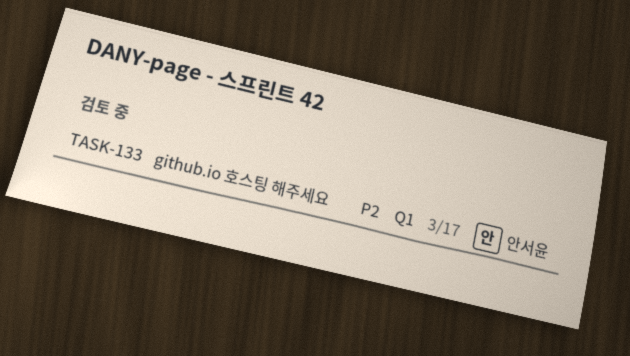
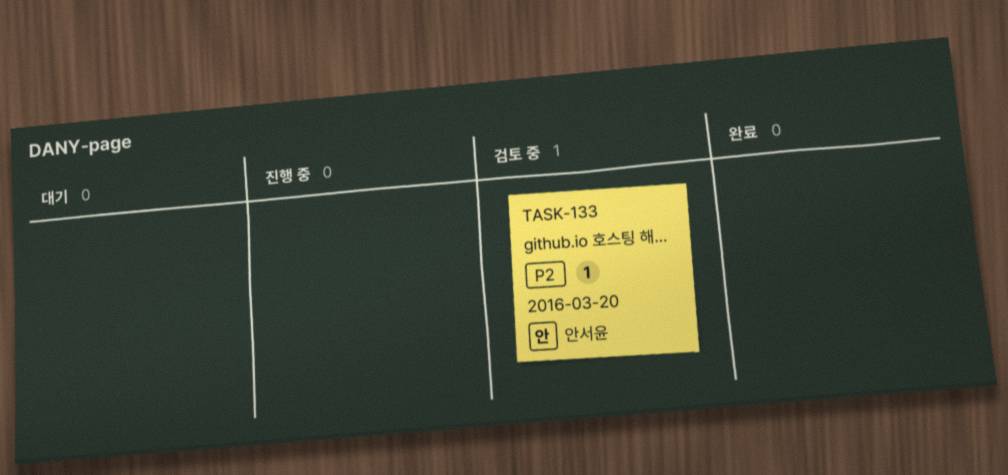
TASK-133, due: Mar 17 -> Mar 20

